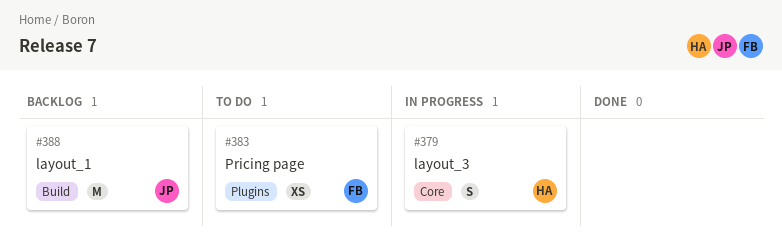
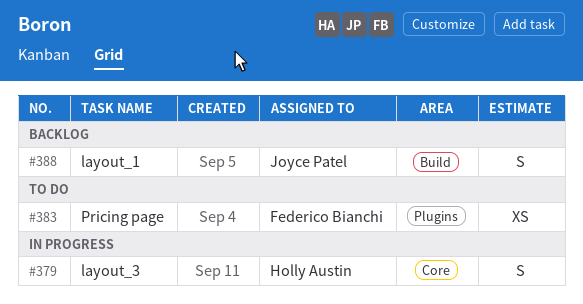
#388, estimate: M -> S

